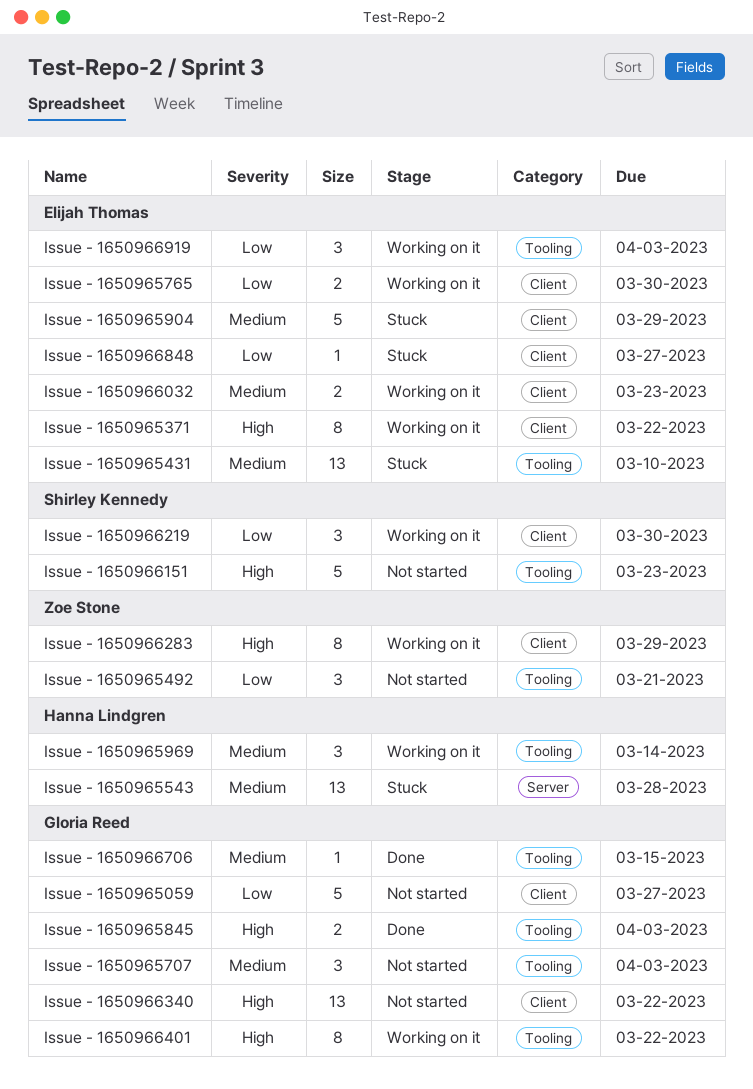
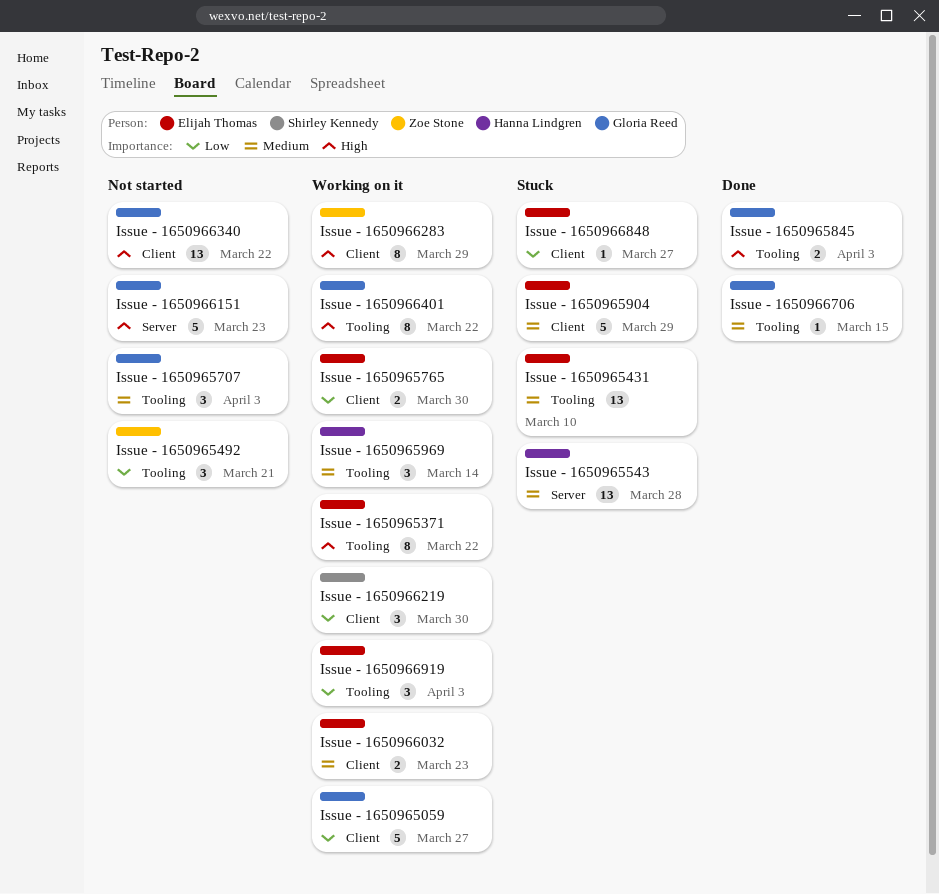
Issue - 1650965059, status: Not started -> Working on it
Issue - 1650965371, label: Client -> Tooling
Issue - 1650966151, owner: Shirley Kennedy -> Gloria Reed
Issue - 1650966151, label: Tooling -> Server

